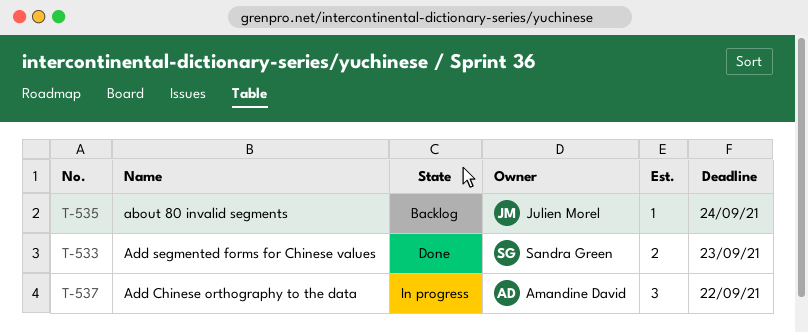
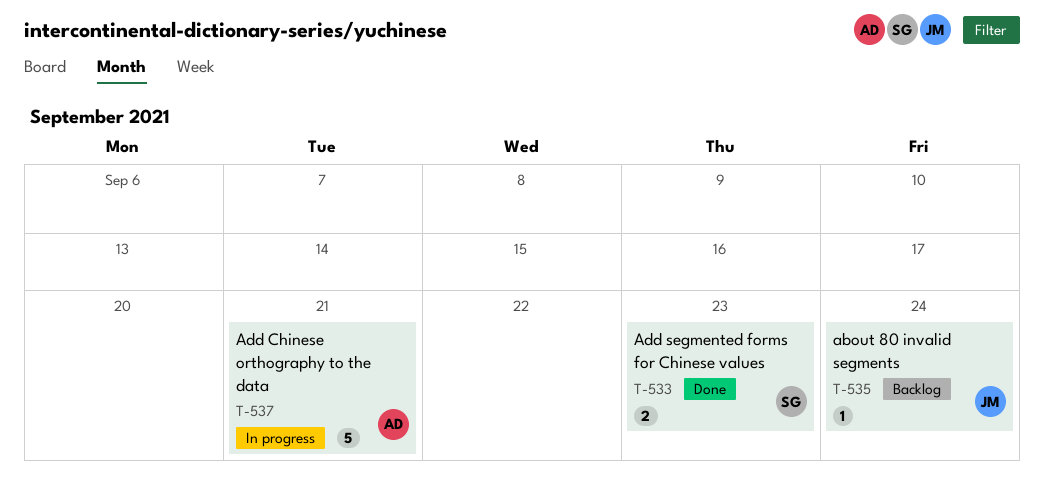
T-537, estimate: 3 -> 5
T-537, due: Sep 22 -> Sep 21

